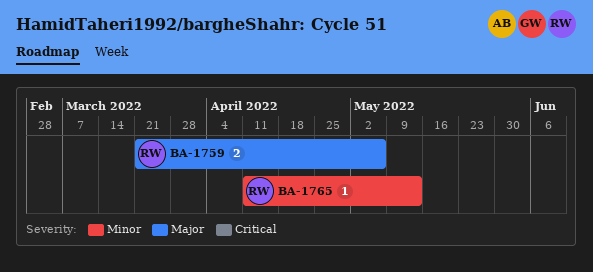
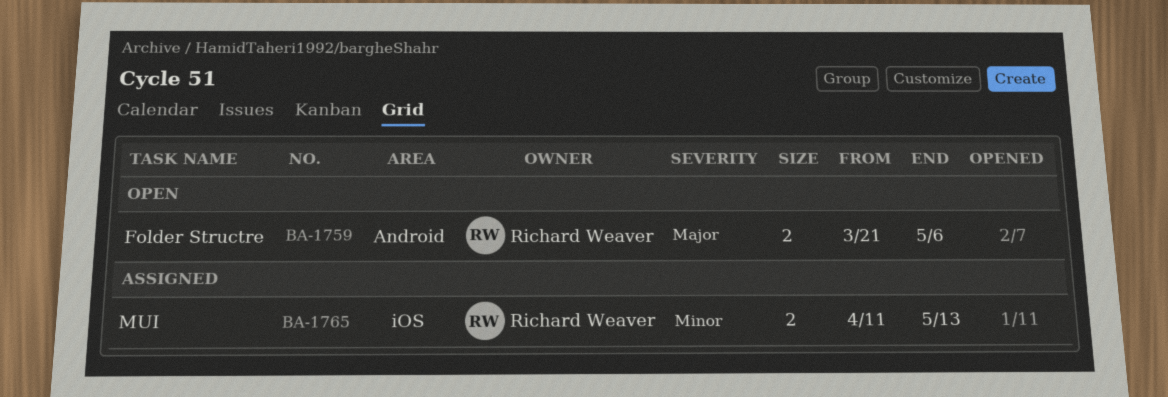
BA-1765, estimate: 1 -> 2

